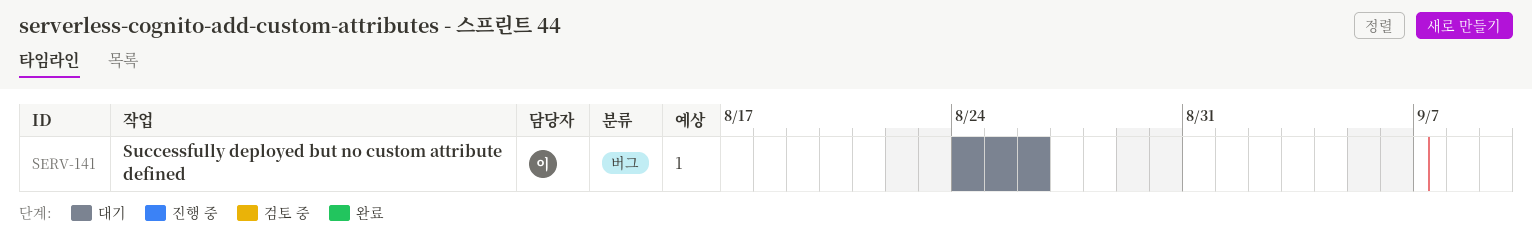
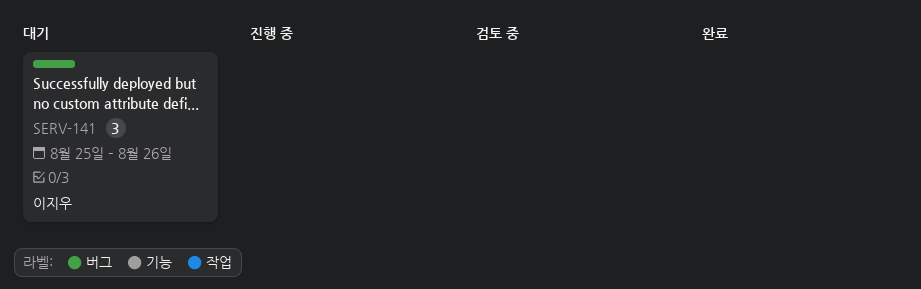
SERV-141, estimate: 1 -> 3
SERV-141, start: Aug 24 -> Aug 25

